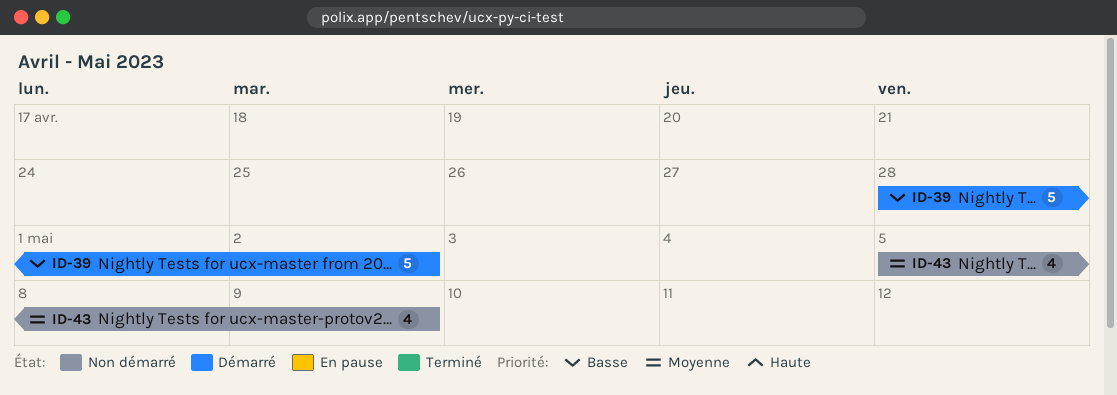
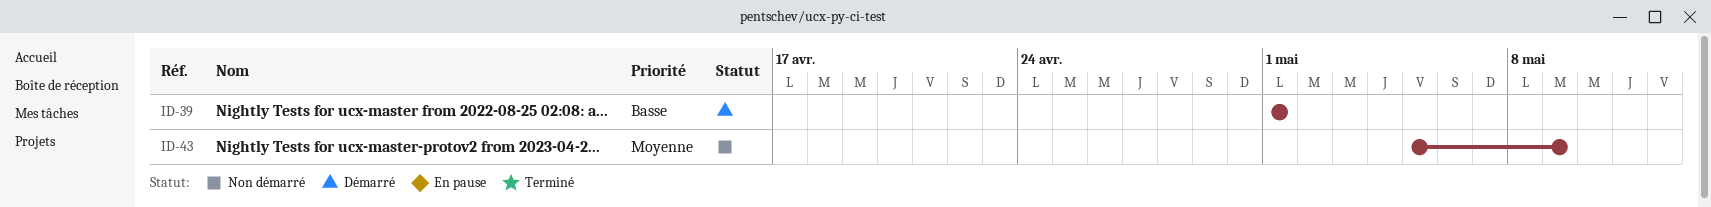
ID-39, start: Apr 28 -> May 1
ID-39, due: May 2 -> May 1

